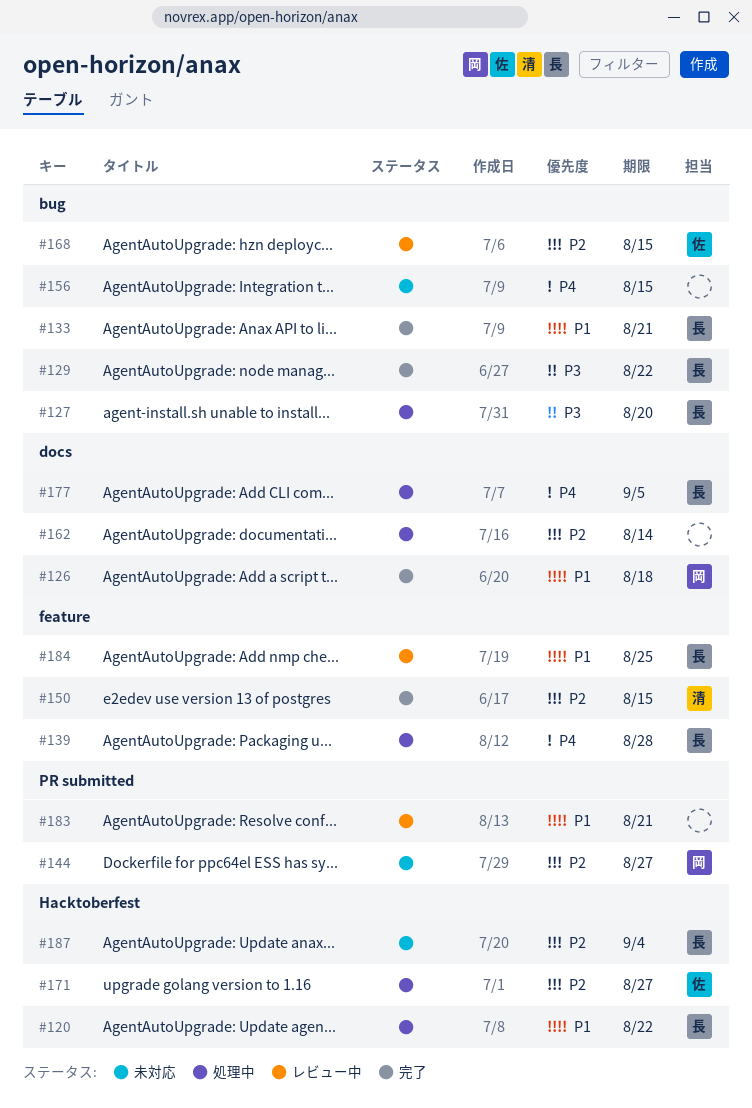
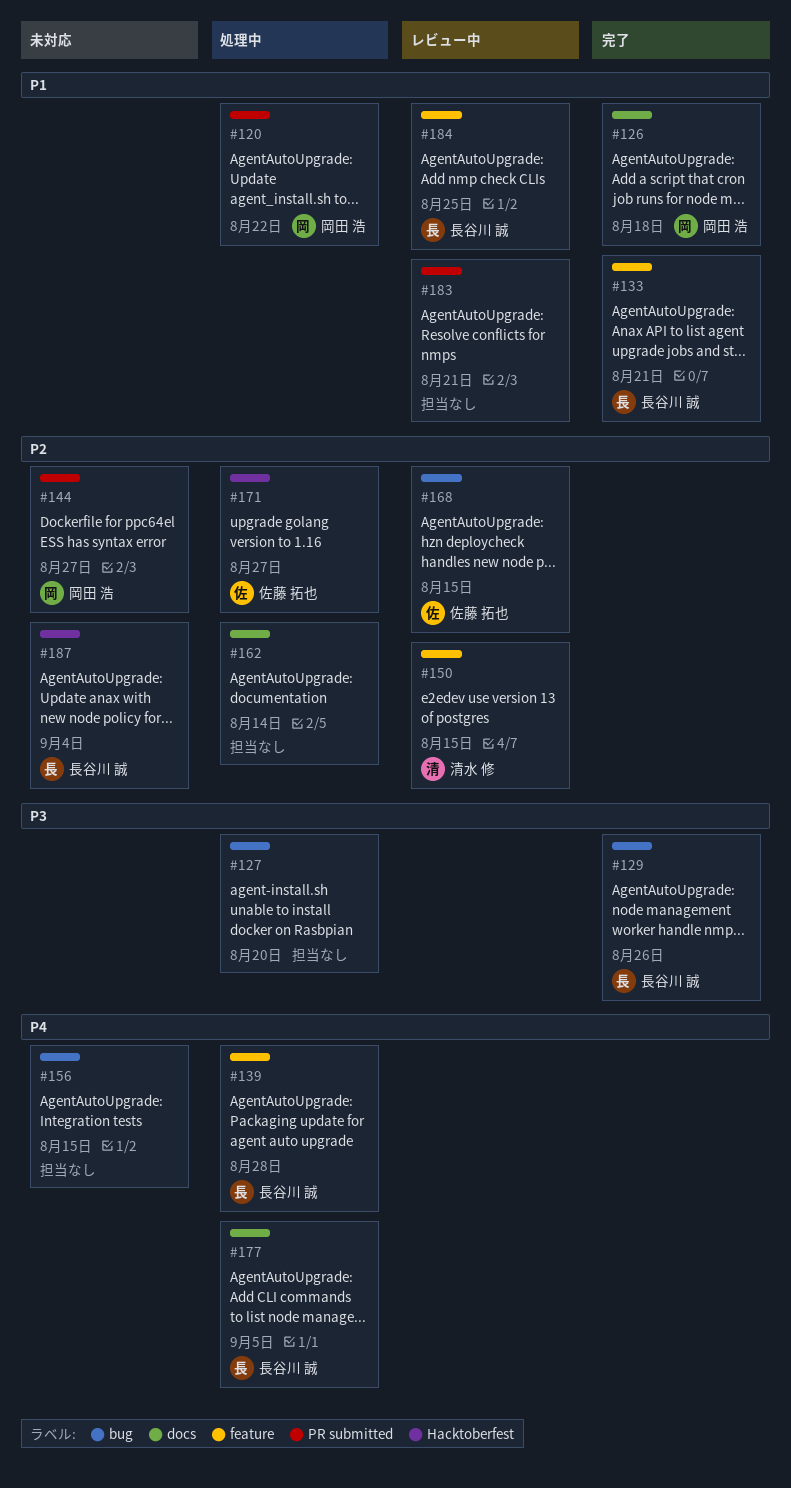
#120, owner: 長谷川 誠 -> 岡田 浩
#120, label: Hacktoberfest -> PR submitted
#127, owner: 長谷川 誠 -> none
#129, due: Aug 22 -> Aug 26
#133, label: bug -> feature
#150, status: 完了 -> レビュー中

